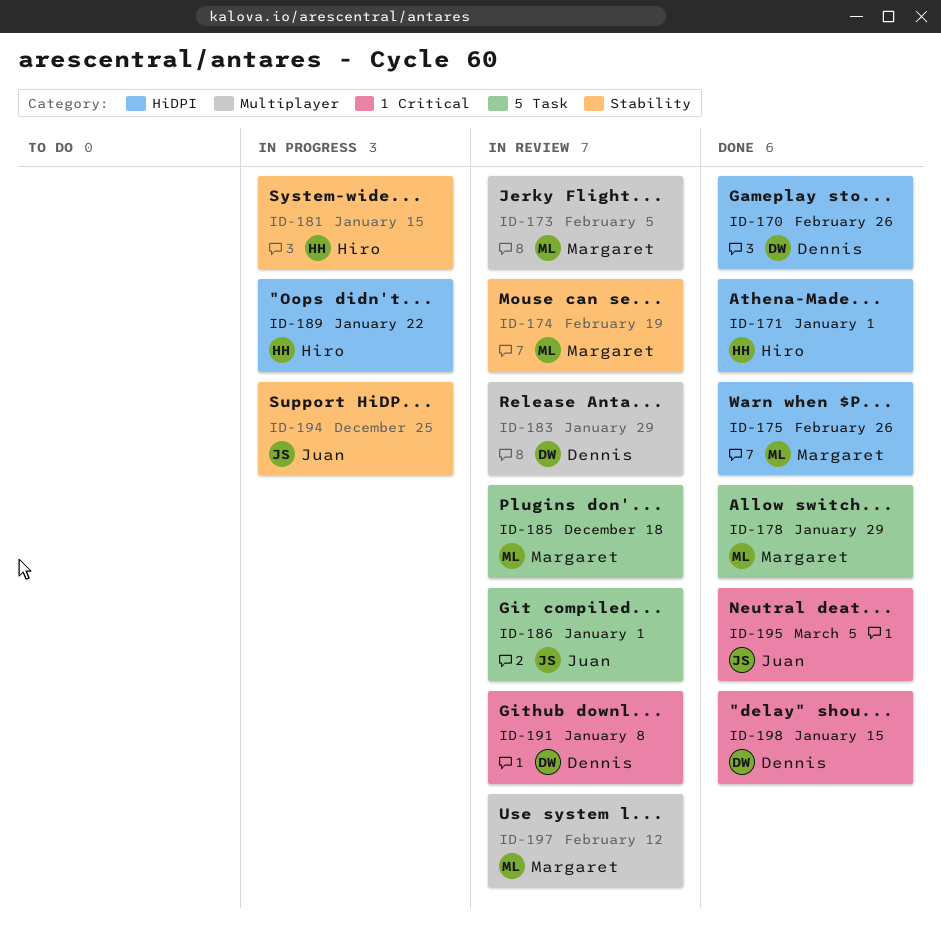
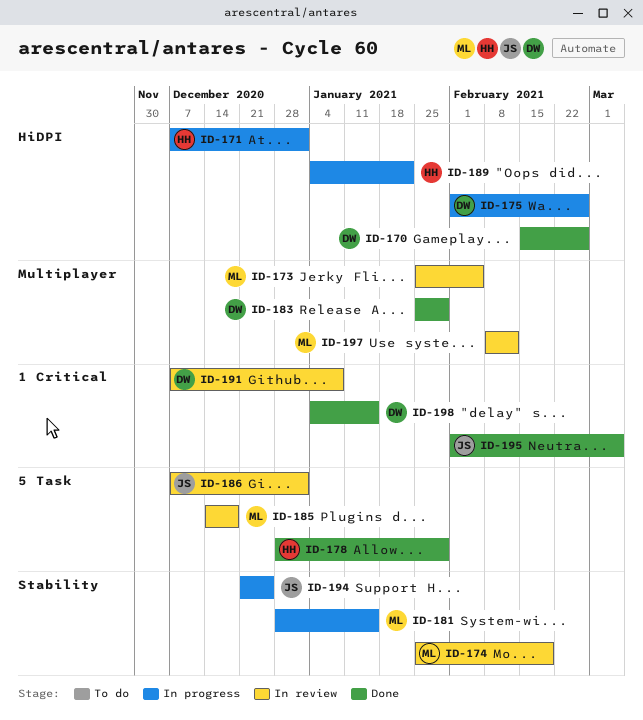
ID-171, status: Done -> In progress
ID-175, status: Done -> In progress
ID-175, owner: Margaret -> Dennis
ID-178, owner: Margaret -> Hiro
ID-181, owner: Hiro -> Margaret
ID-183, status: In review -> Done

